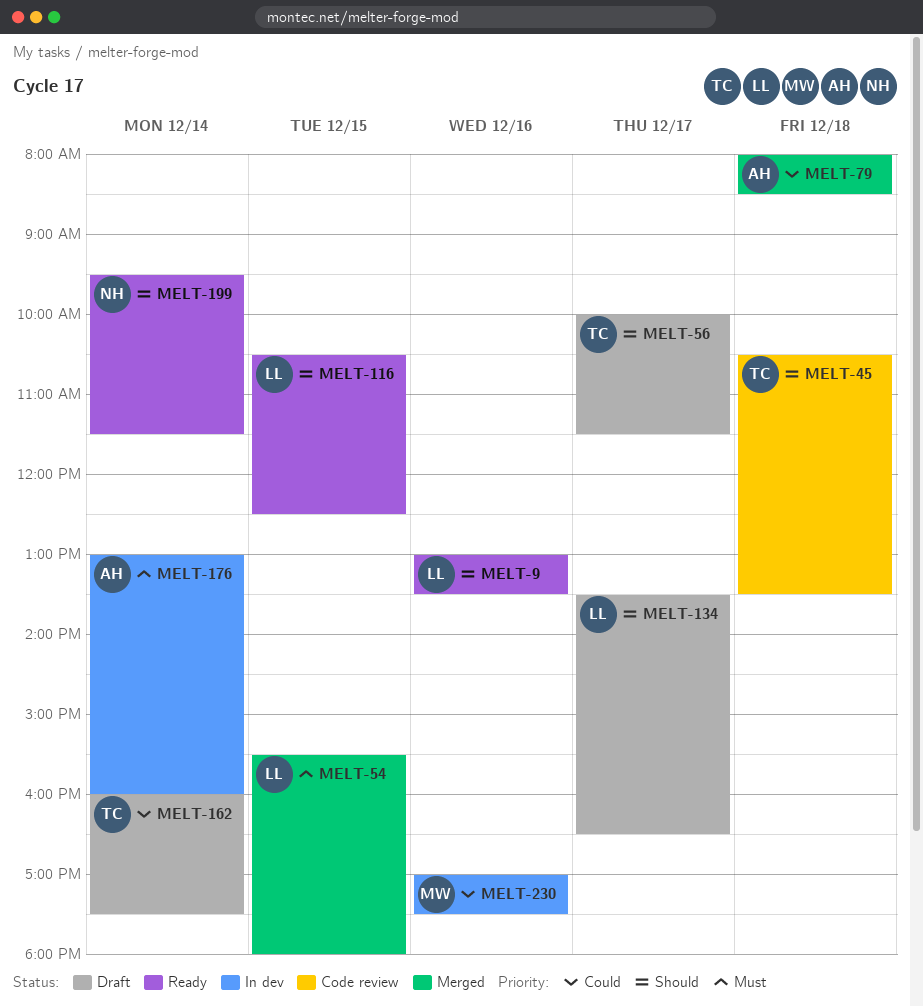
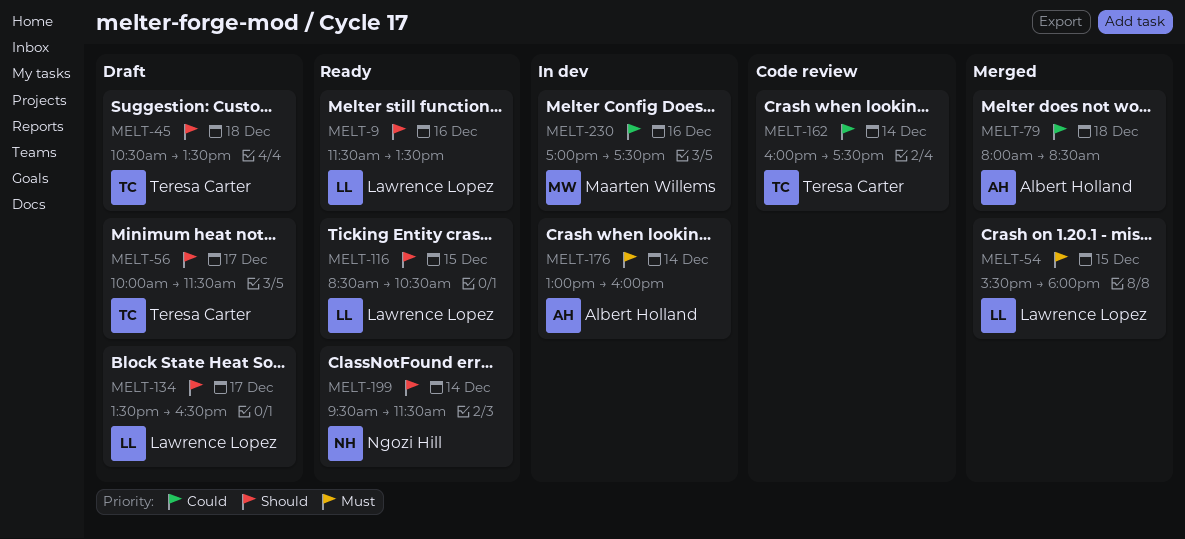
MELT-9, begins: 13:00 -> 11:30
MELT-45, status: Code review -> Draft
MELT-116, begins: 10:30 -> 08:30
MELT-116, ends: 12:30 -> 10:30
MELT-162, status: Draft -> Code review

